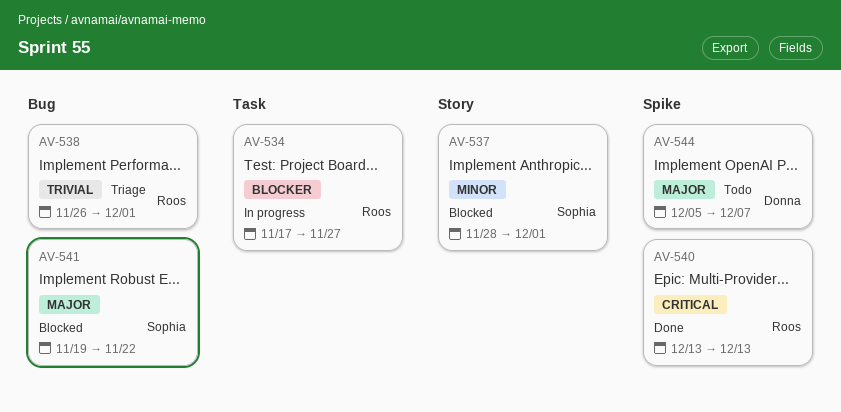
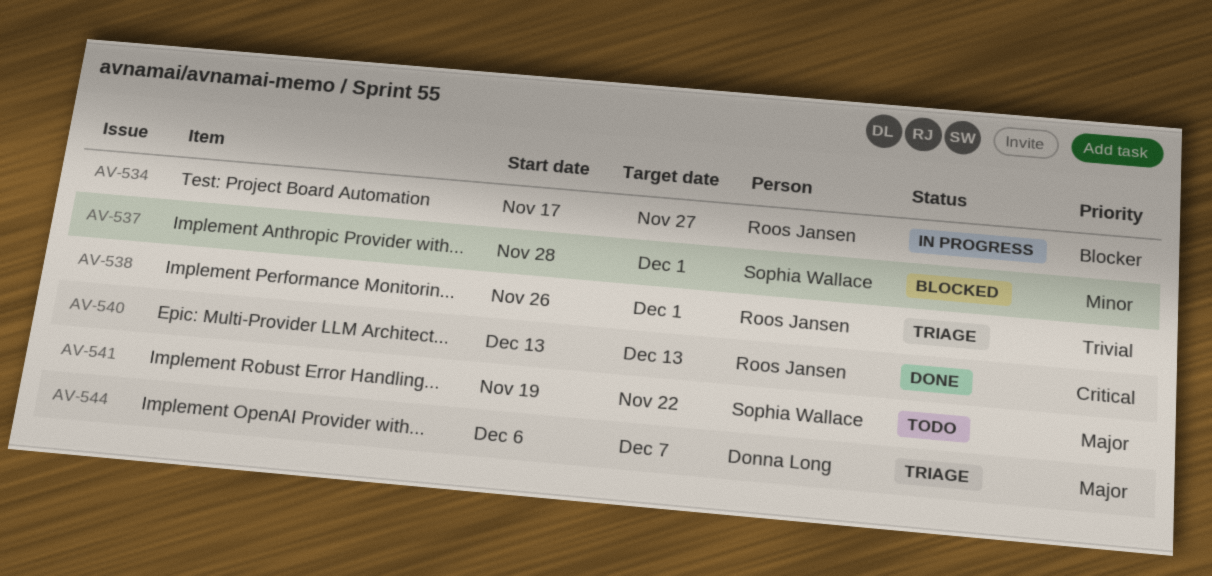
AV-541, status: Blocked -> Todo
AV-544, status: Todo -> Triage
AV-544, start: Dec 5 -> Dec 6

